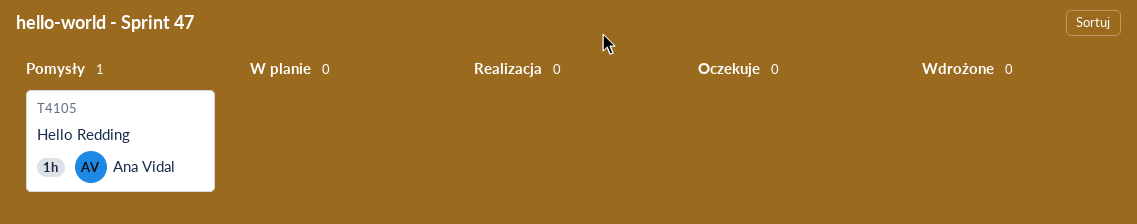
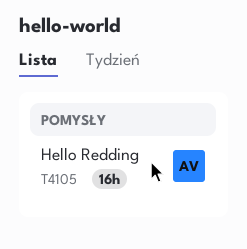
T4105, estimate: 1h -> 16h

